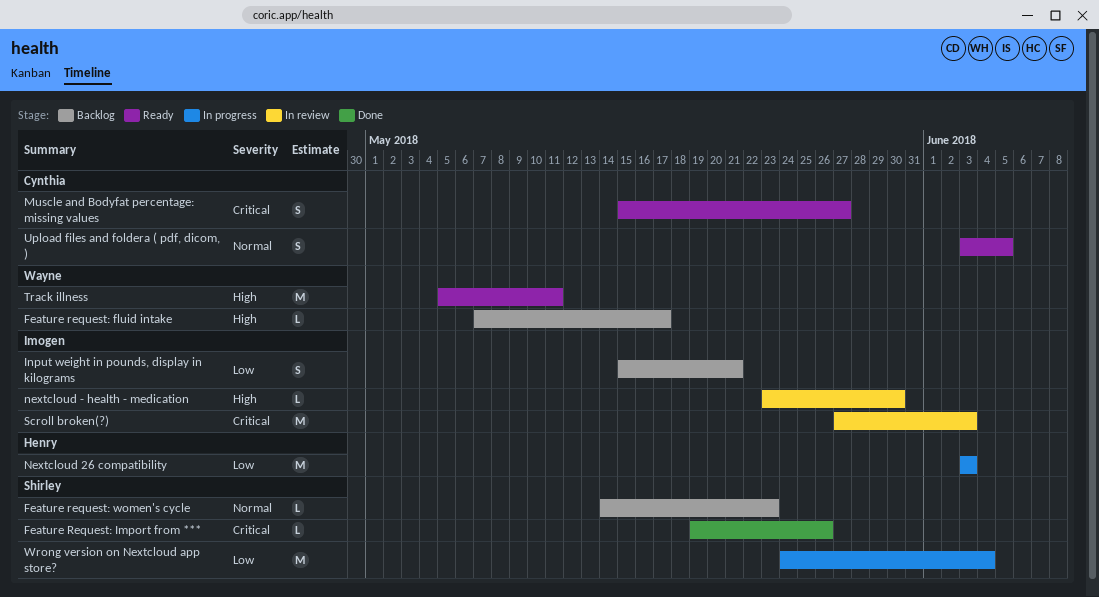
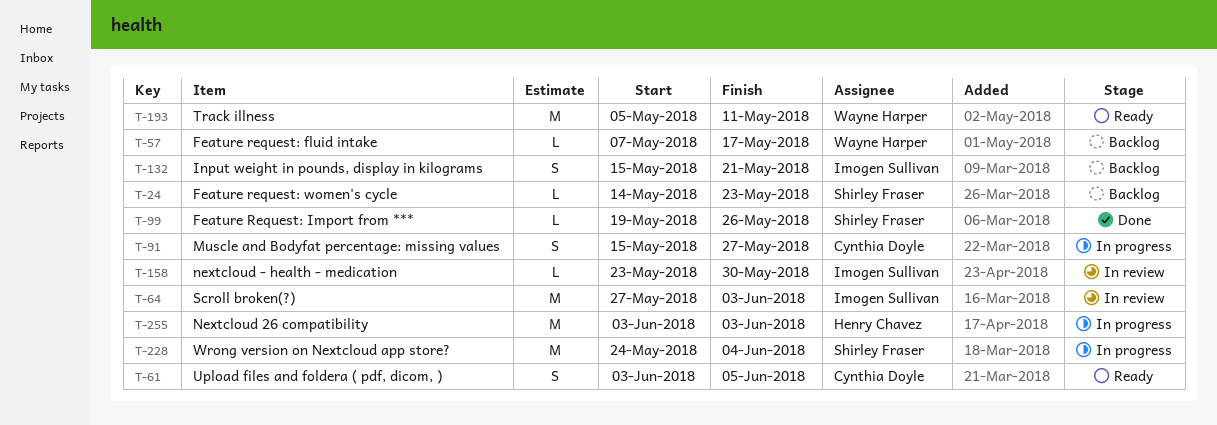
Muscle and Bodyfat percentage: missing values, status: Ready -> In progress

